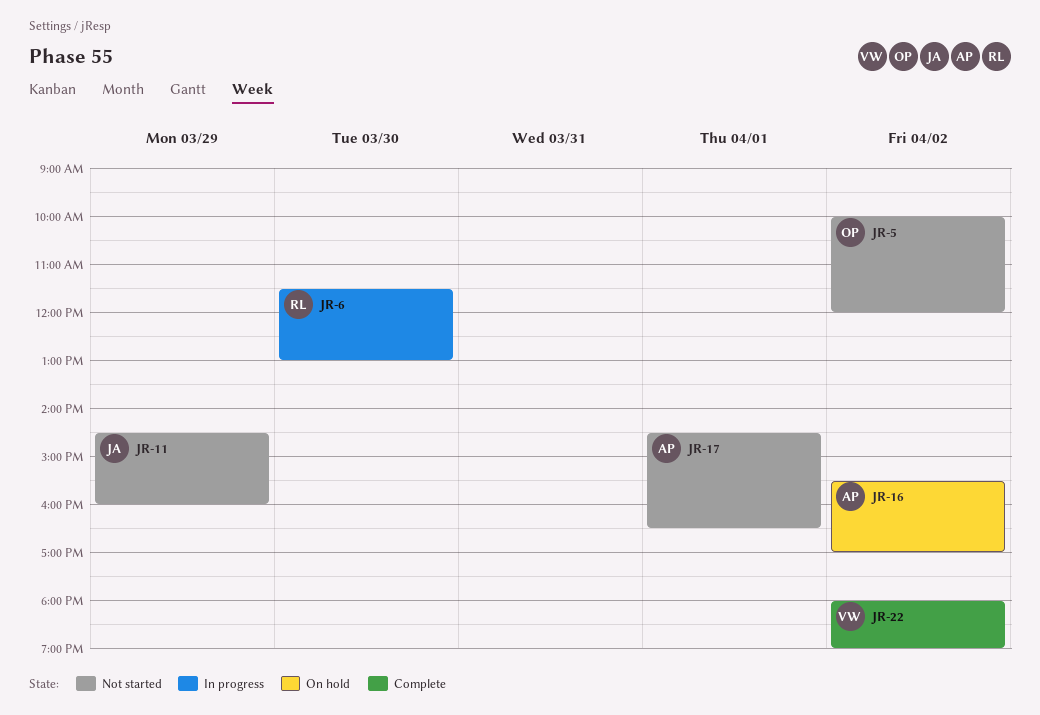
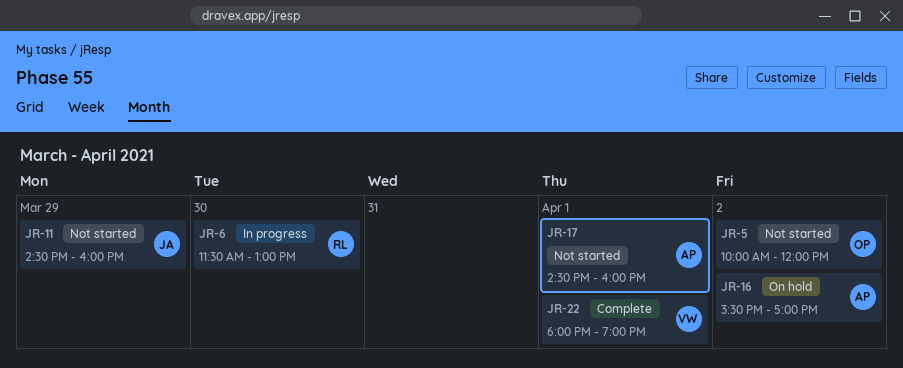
JR-17, ends: 16:30 -> 16:00
JR-22, day: Apr 2 -> Apr 1

